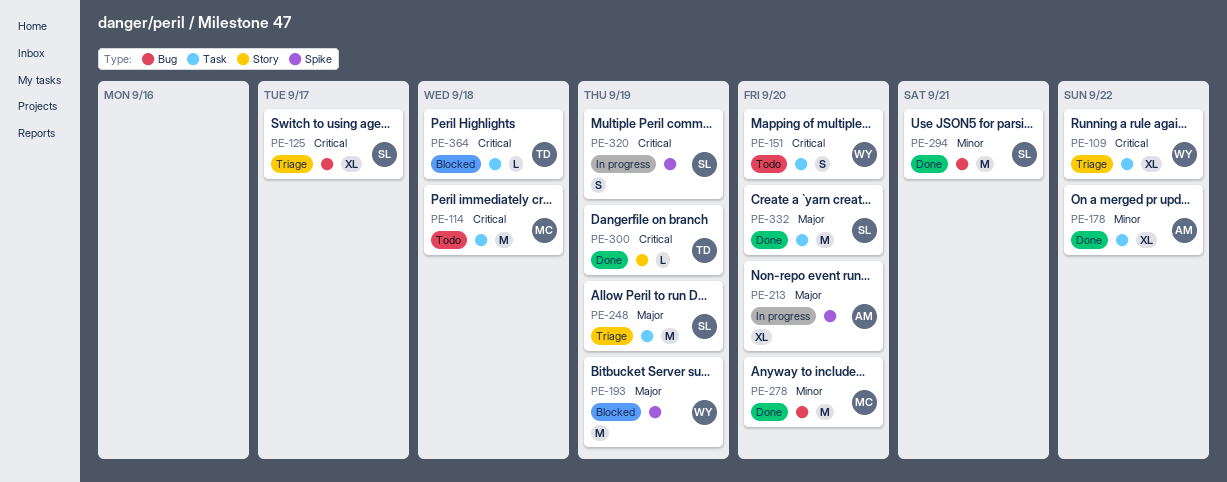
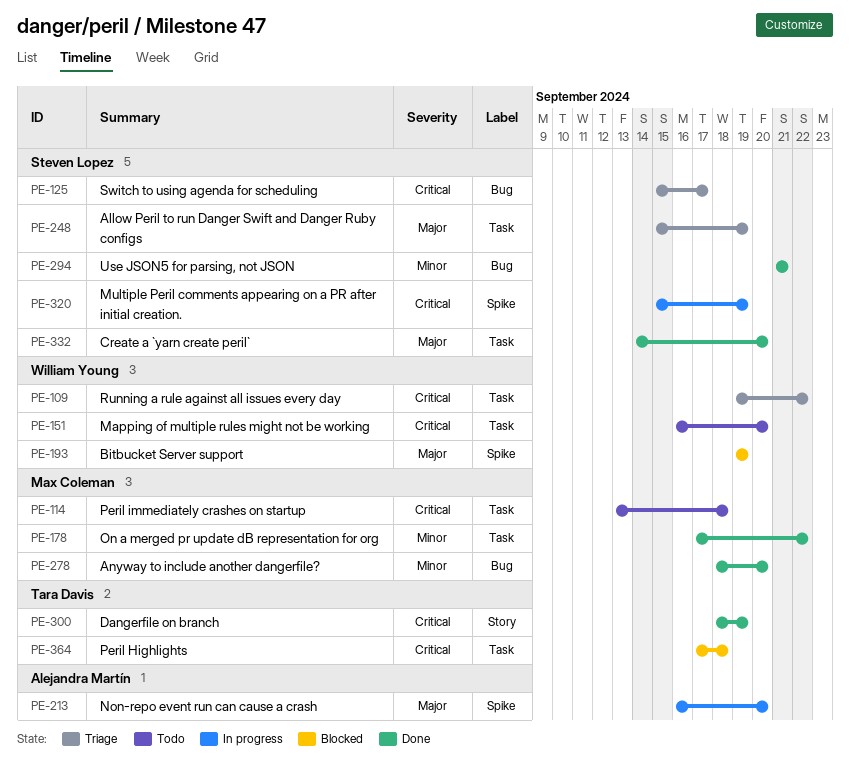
PE-178, owner: Alejandra Martín -> Max Coleman

